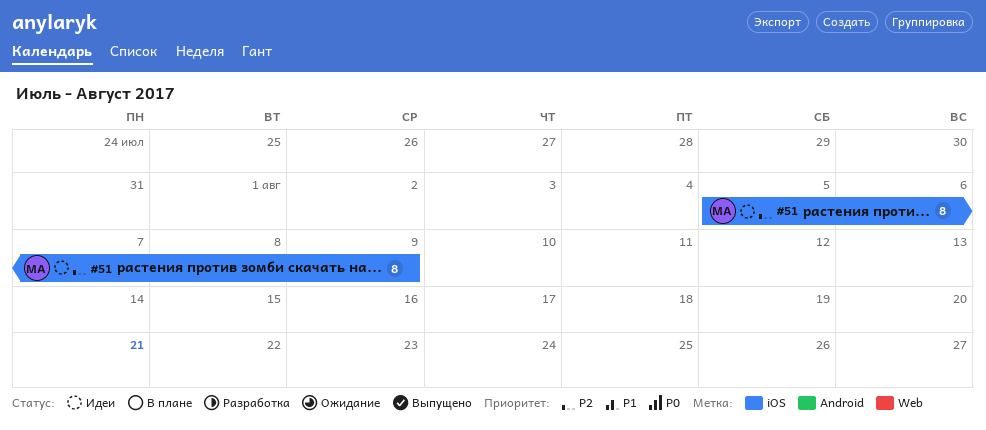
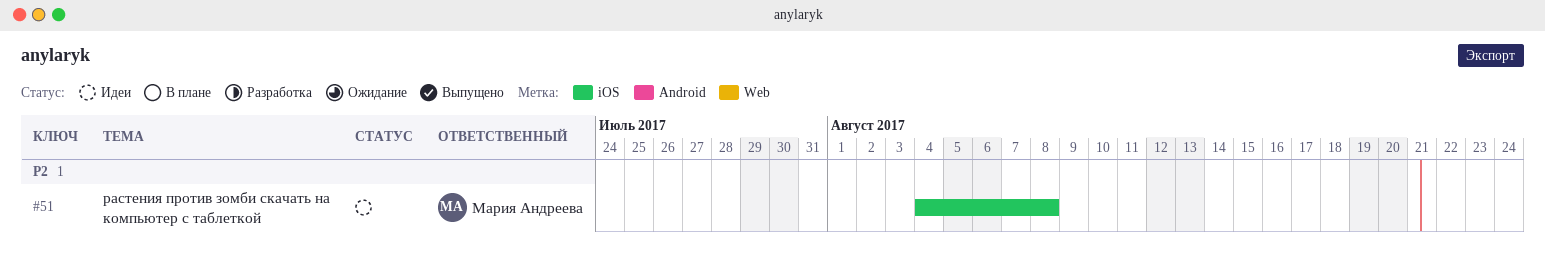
#51, start: Aug 5 -> Aug 4
#51, due: Aug 9 -> Aug 8

